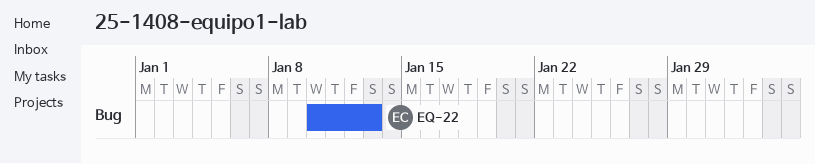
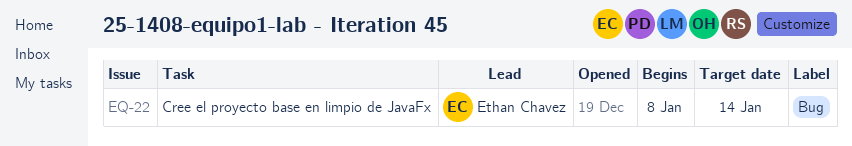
EQ-22, start: Jan 10 -> Jan 8
EQ-22, due: Jan 13 -> Jan 14

